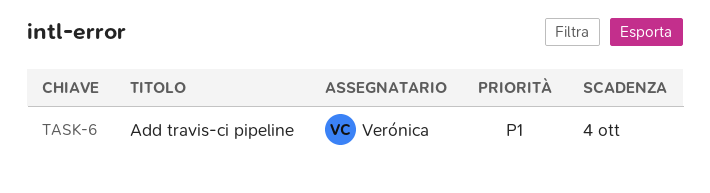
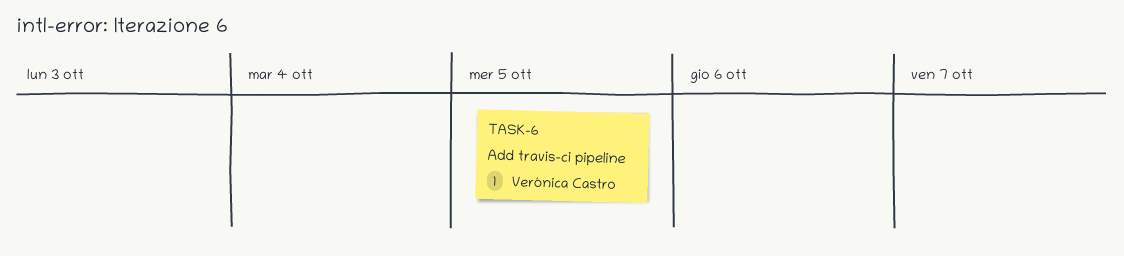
TASK-6, due: Oct 4 -> Oct 5

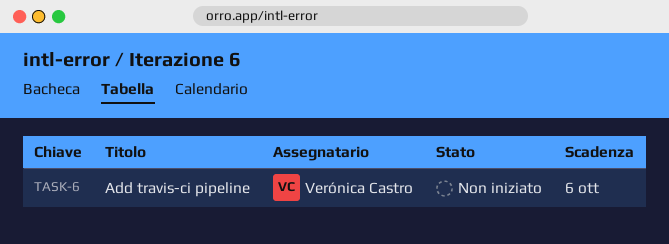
TASK-6, due: Oct 5 -> Oct 6

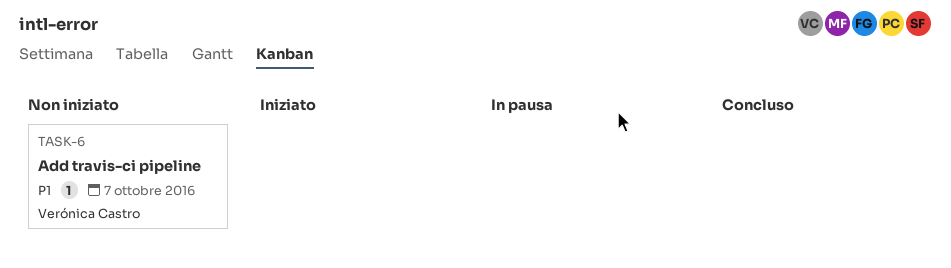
TASK-6, due: Oct 6 -> Oct 7

